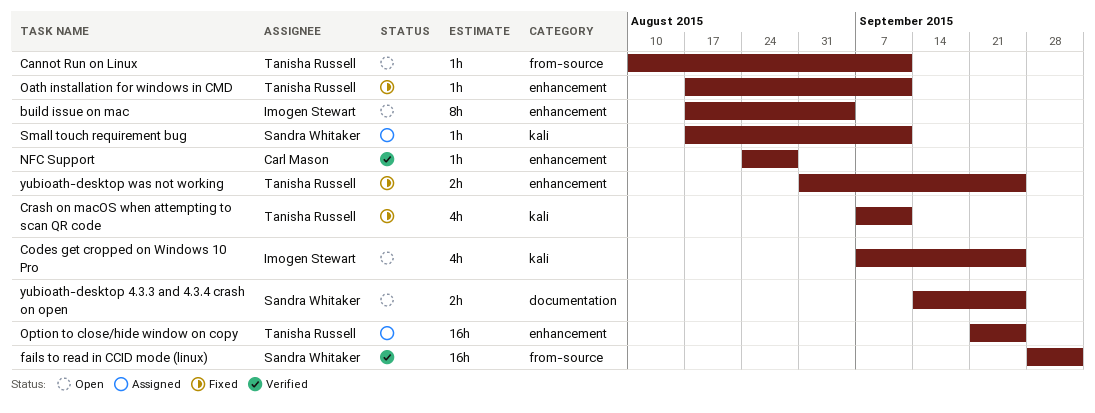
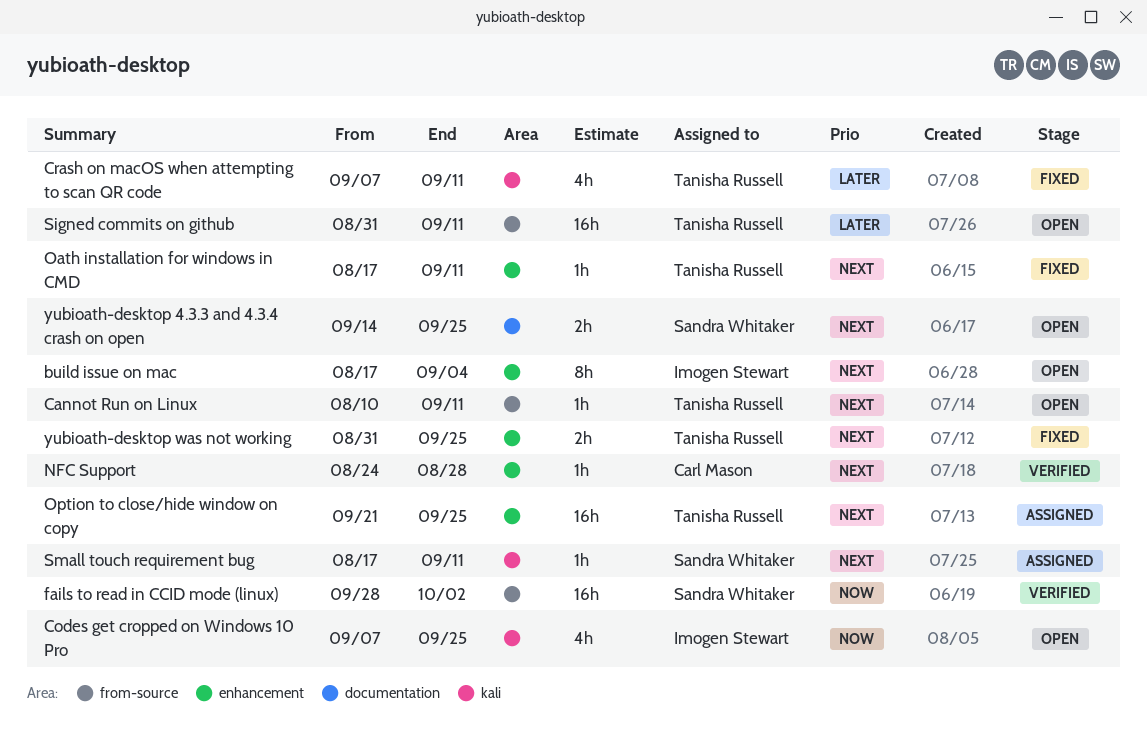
Signed commits on github: none -> present

